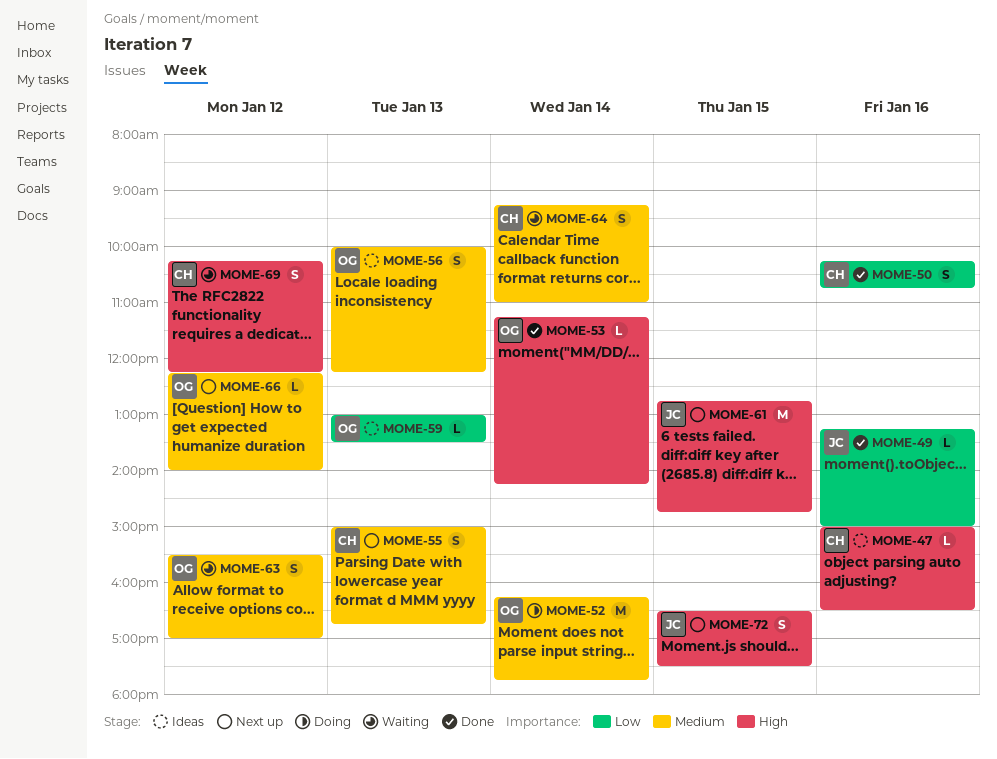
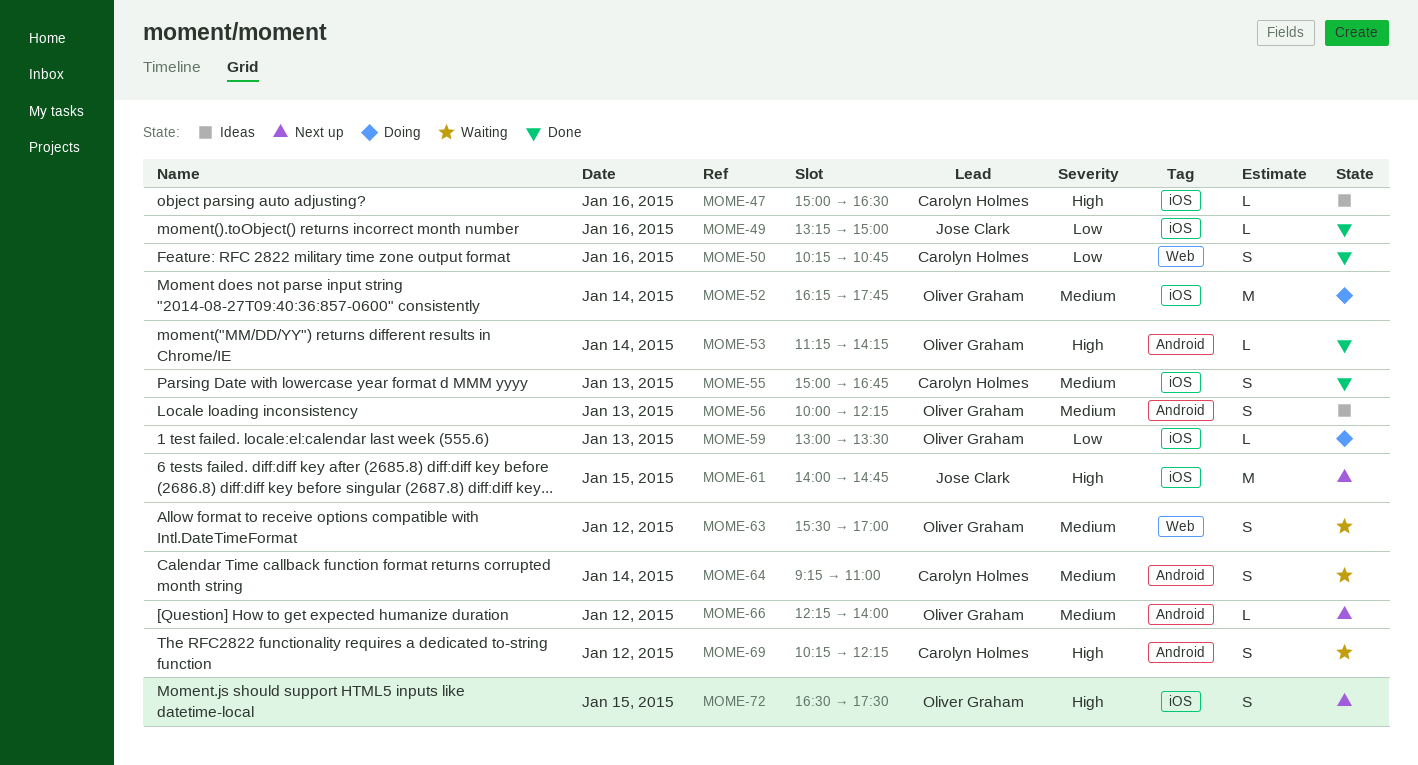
MOME-55, status: Next up -> Done
MOME-59, status: Ideas -> Doing
MOME-61, begins: 12:45 -> 14:00
MOME-72, owner: Jose Clark -> Oliver Graham

